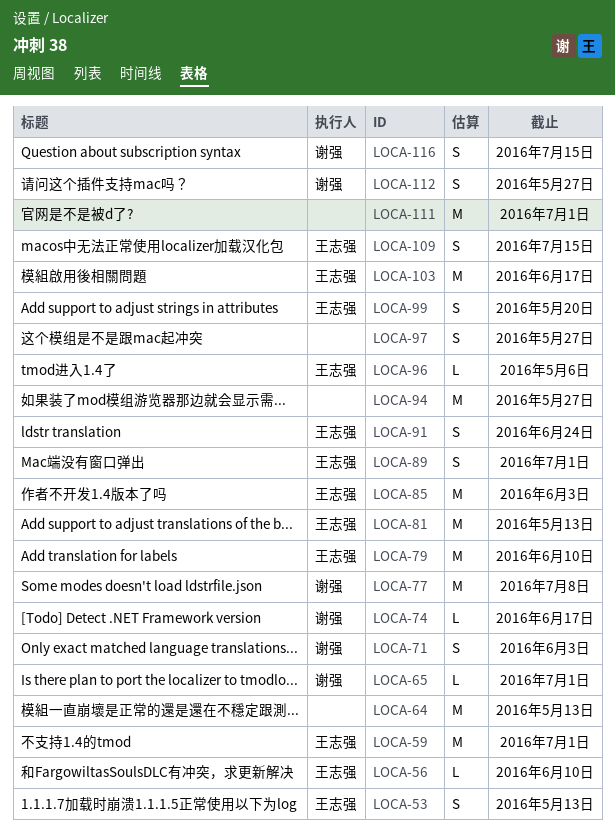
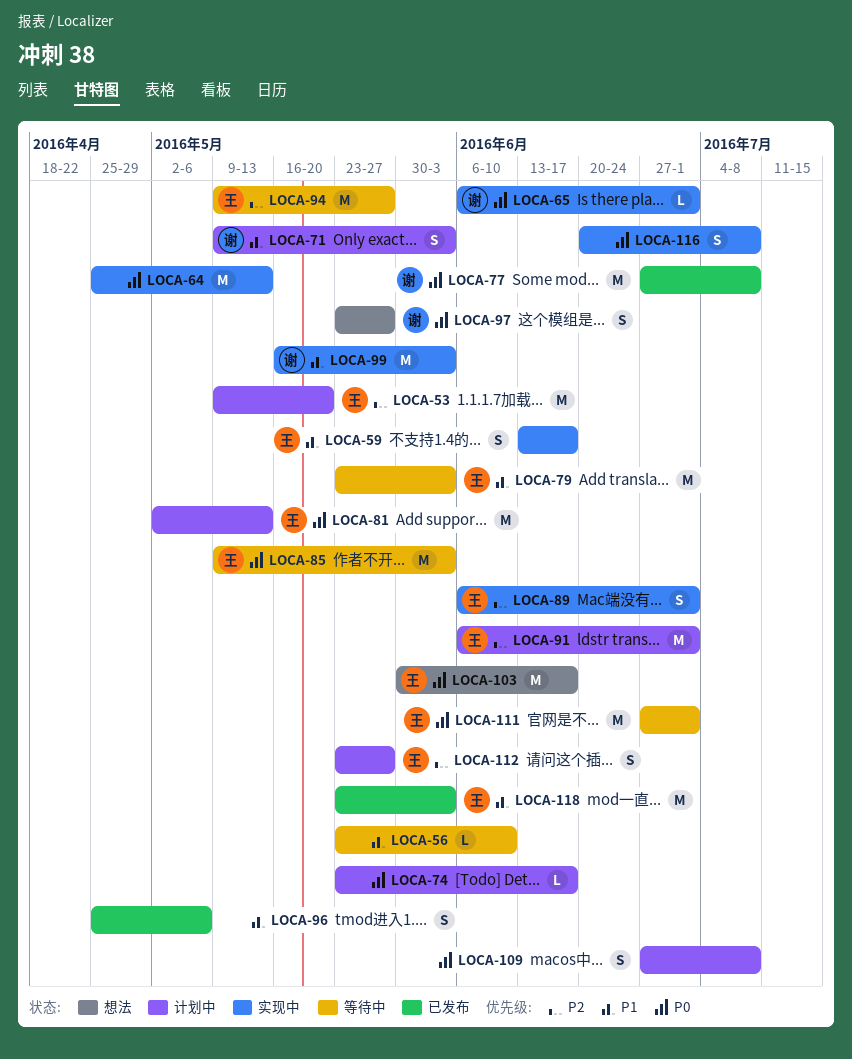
LOCA-53, estimate: S -> M
LOCA-53, due: May 13 -> May 20
LOCA-56, owner: 王志强 -> none
LOCA-59, estimate: M -> S
LOCA-59, due: Jul 1 -> Jun 17
LOCA-74, owner: 谢强 -> none
LOCA-79, due: Jun 10 -> Jun 3
LOCA-91, estimate: S -> M
LOCA-91, due: Jun 24 -> Jul 1
LOCA-94, owner: none -> 王志强
LOCA-96, owner: 王志强 -> none
LOCA-96, estimate: L -> S
LOCA-97, owner: none -> 谢强
LOCA-99, owner: 王志强 -> 谢强
LOCA-99, estimate: S -> M
LOCA-99, due: May 20 -> Jun 3
LOCA-109, owner: 王志强 -> none
LOCA-109, due: Jul 15 -> Jul 8
LOCA-111, owner: none -> 王志强
LOCA-112, owner: 谢强 -> 王志强
LOCA-116, owner: 谢强 -> none
LOCA-116, due: Jul 15 -> Jul 8
LOCA-118: none -> present

